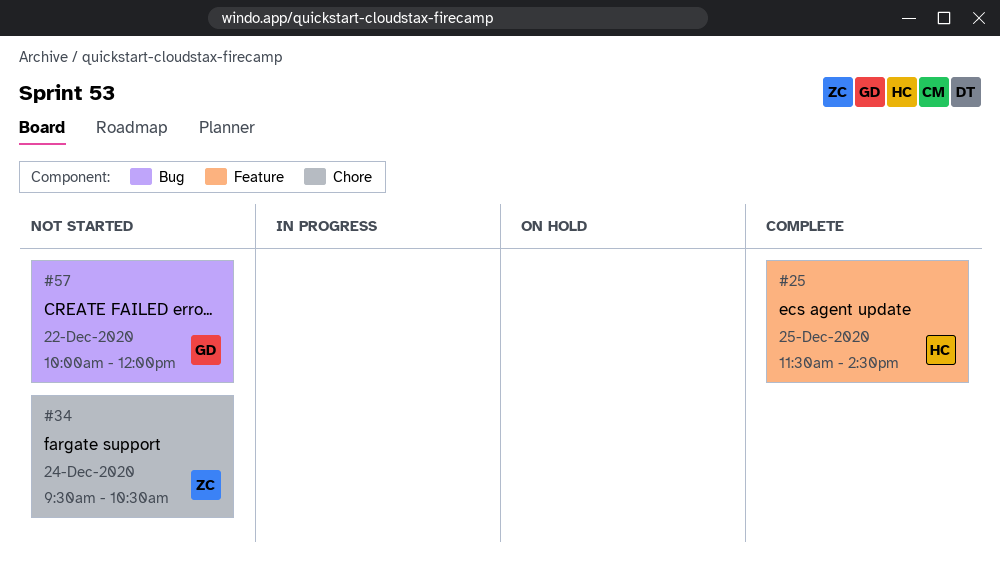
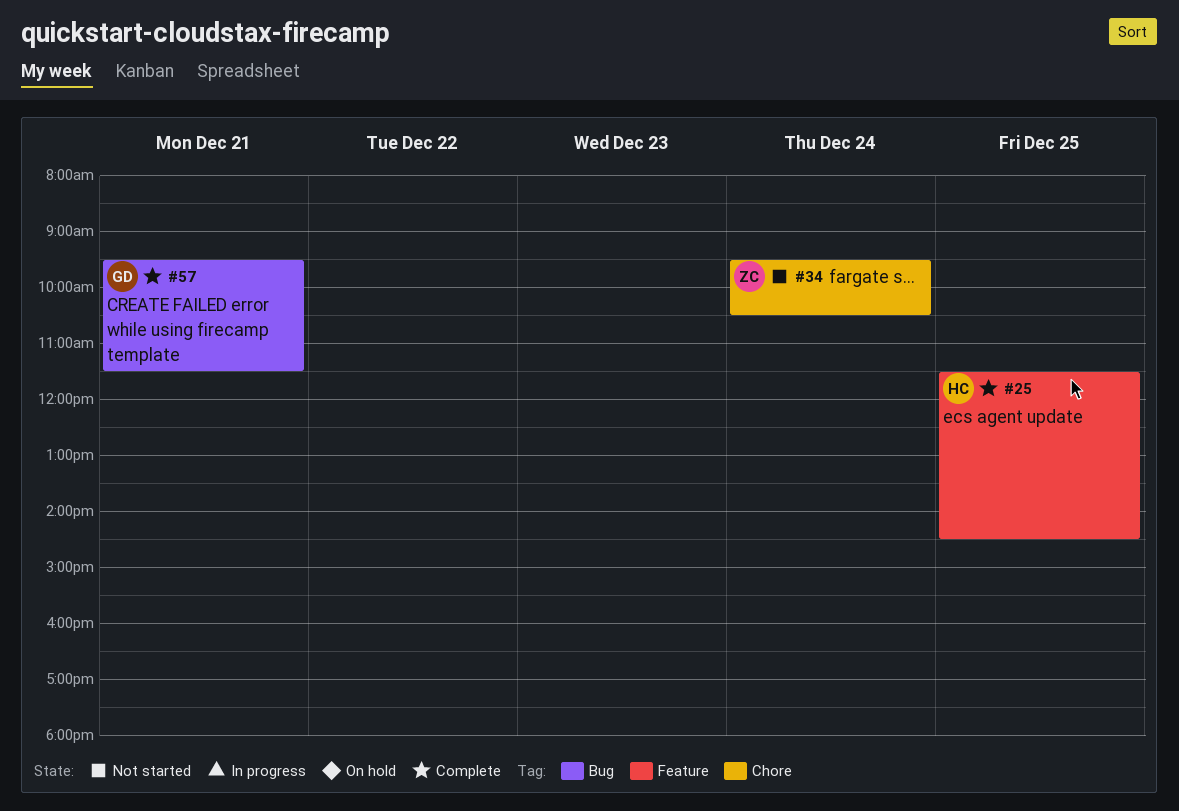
#57, status: Not started -> Complete
#57, day: Dec 22 -> Dec 21
#57, begins: 10:00 -> 09:30
#57, ends: 12:00 -> 11:30

